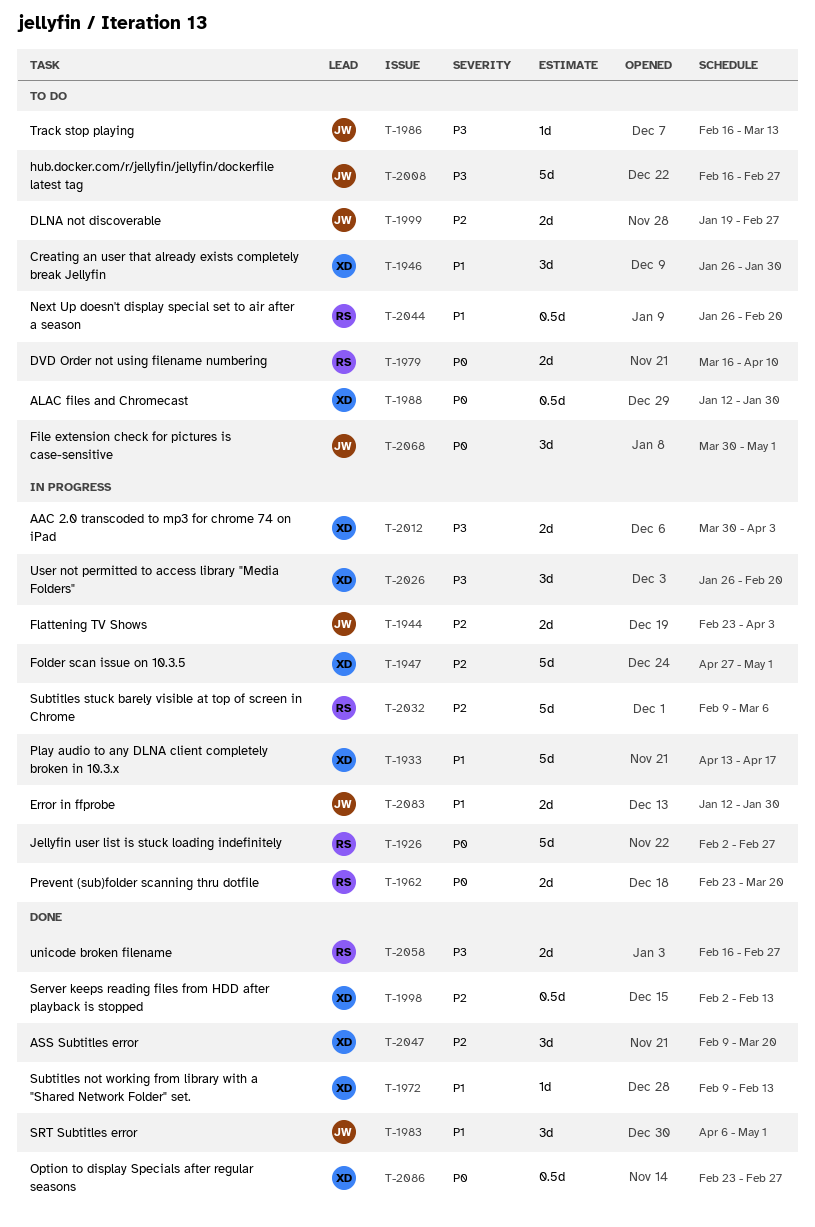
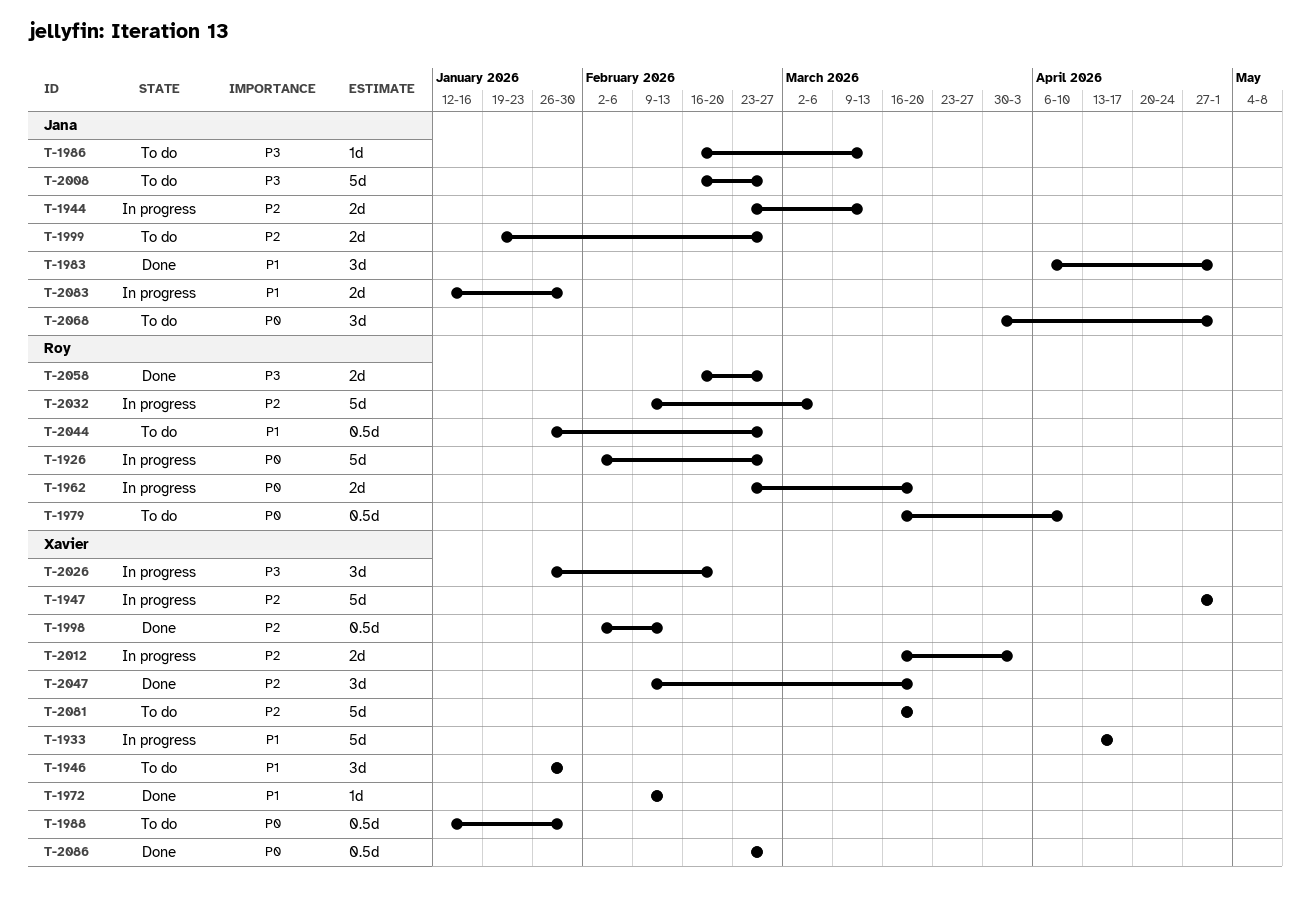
T-1944, due: Apr 3 -> Mar 13
T-1979, estimate: 2d -> 0.5d
T-2012, priority: P3 -> P2
T-2012, start: Mar 30 -> Mar 16
T-2044, due: Feb 20 -> Feb 27
T-2081: none -> present

